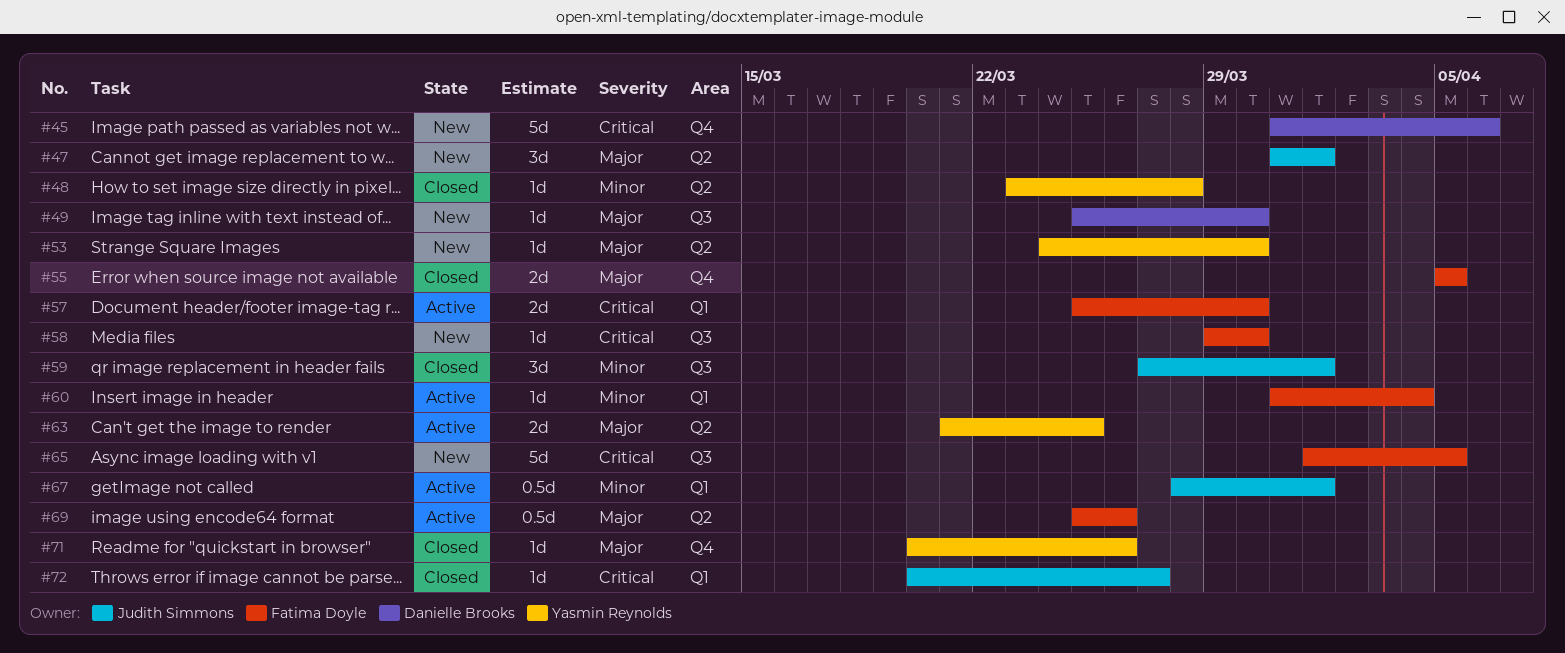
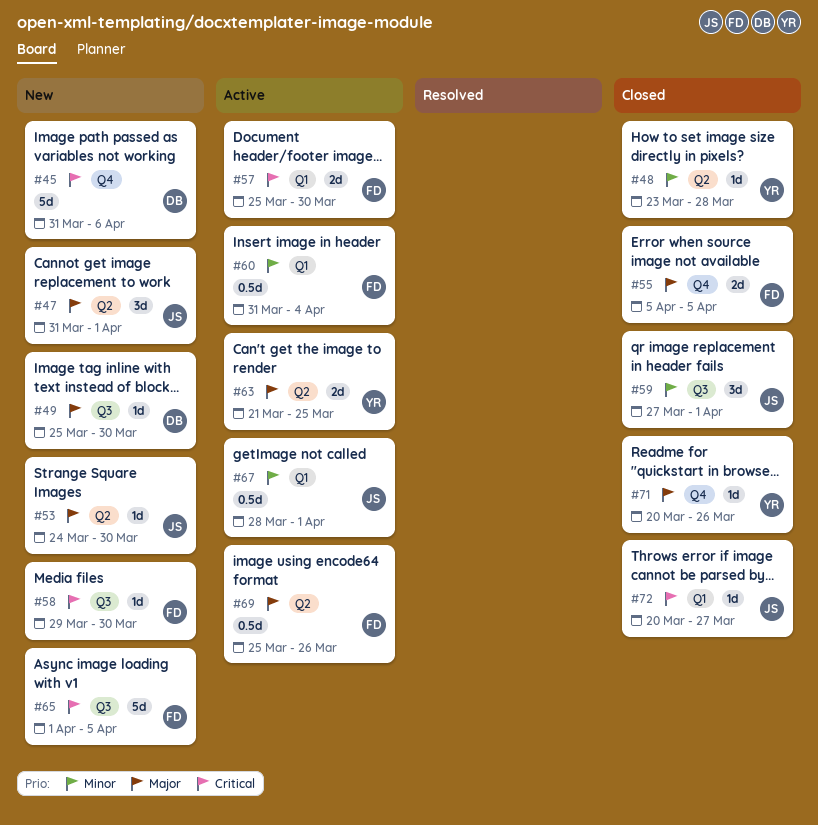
#53, owner: Yasmin Reynolds -> Judith Simmons
#60, estimate: 1d -> 0.5d

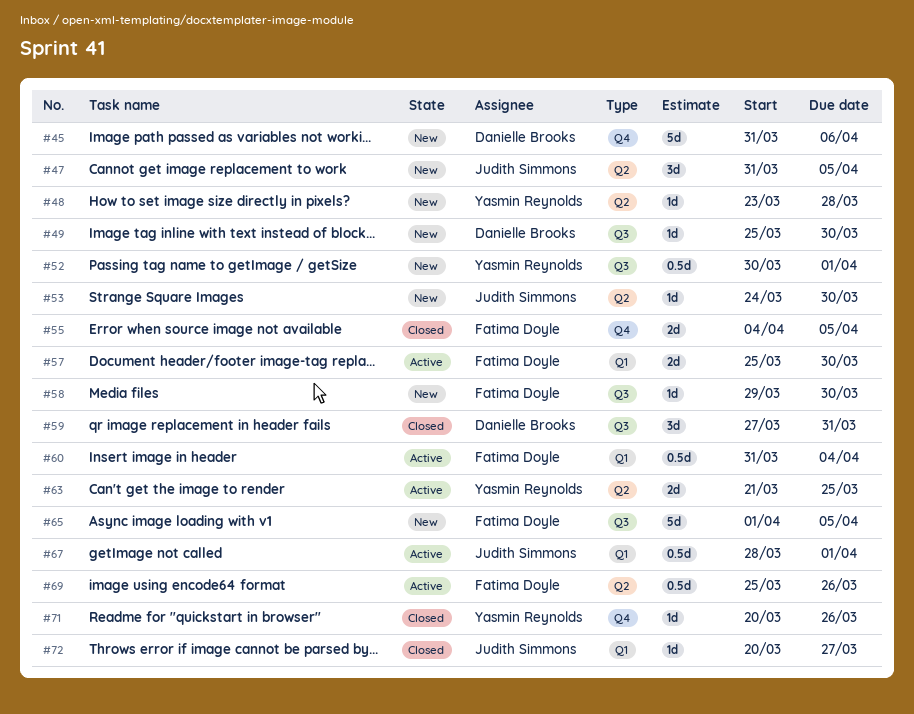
#47, due: Apr 1 -> Apr 5
#48, status: Closed -> New
#52: none -> present
#55, start: Apr 5 -> Apr 4
#59, owner: Judith Simmons -> Danielle Brooks
#59, due: Apr 1 -> Mar 31

